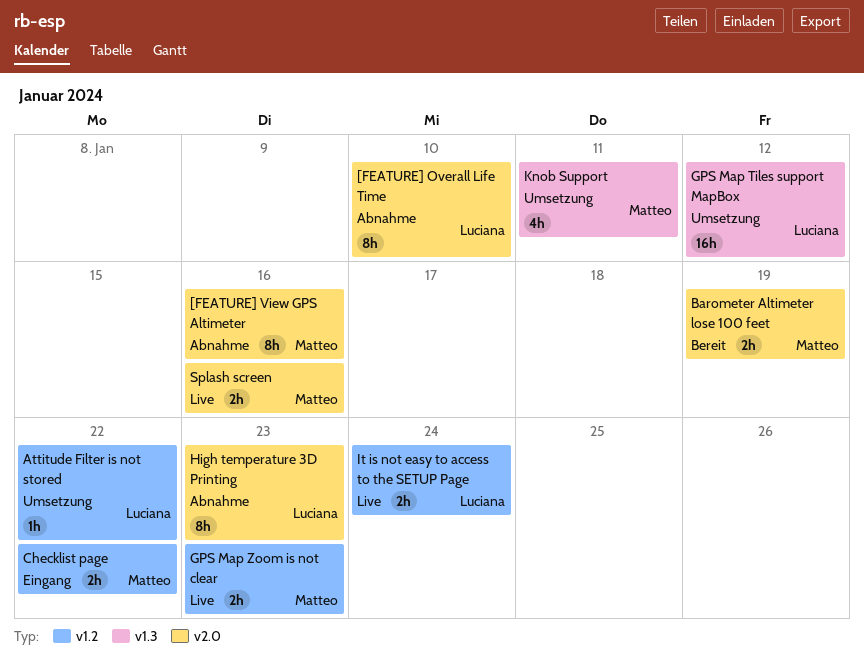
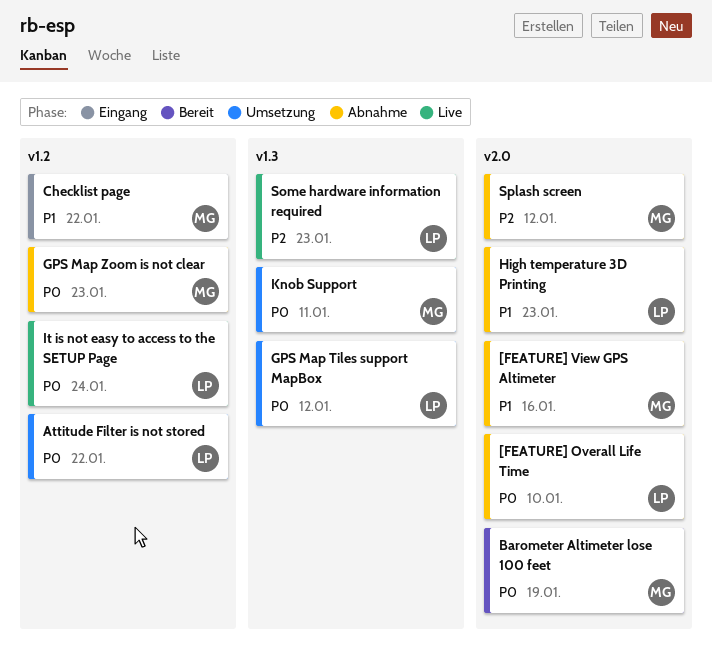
GPS Map Zoom is not clear, status: Live -> Abnahme
Some hardware information required: none -> present
Splash screen, status: Live -> Abnahme
Splash screen, due: Jan 16 -> Jan 12

